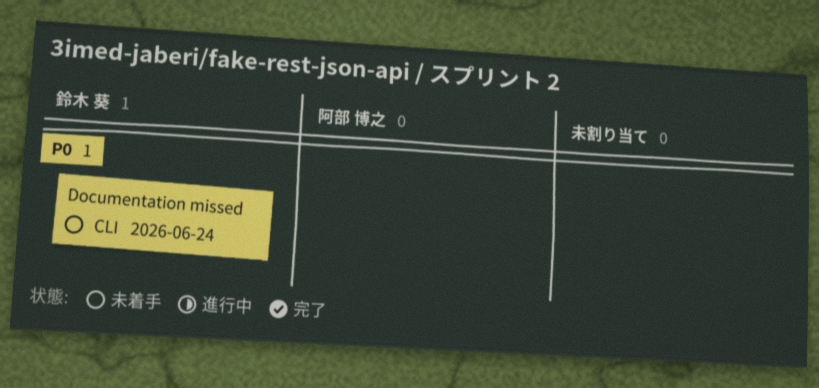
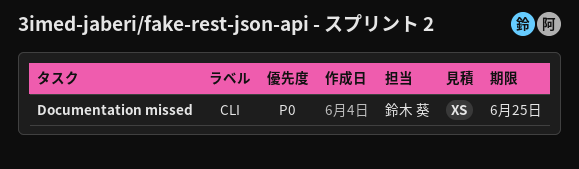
Documentation missed, due: Jun 24 -> Jun 25

